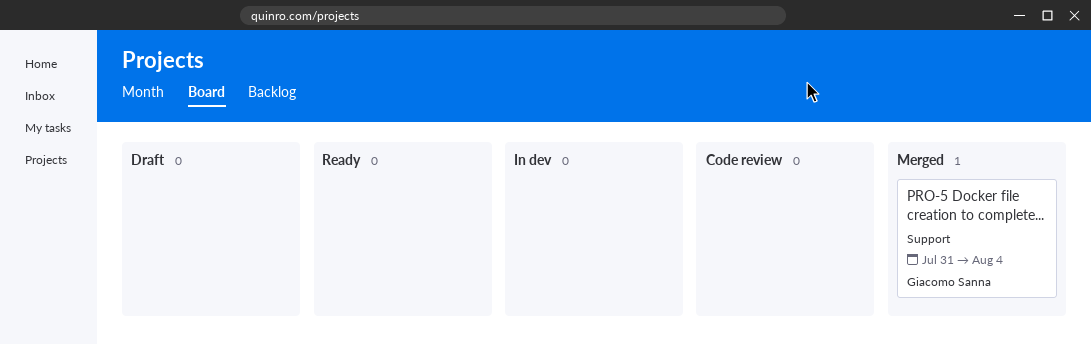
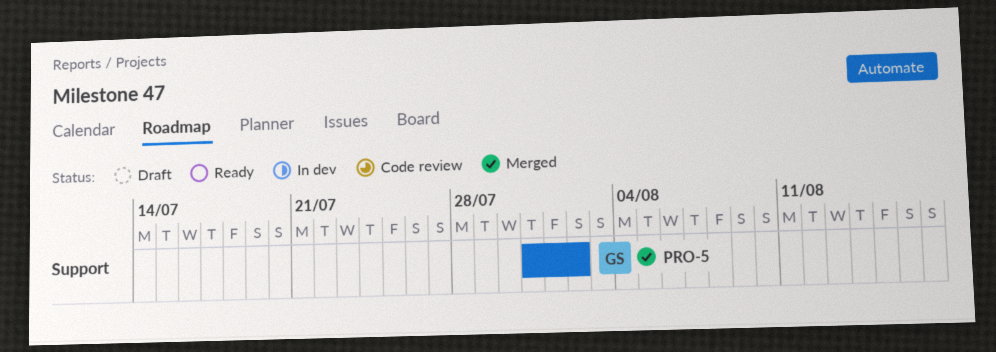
PRO-5, due: Aug 4 -> Aug 2

